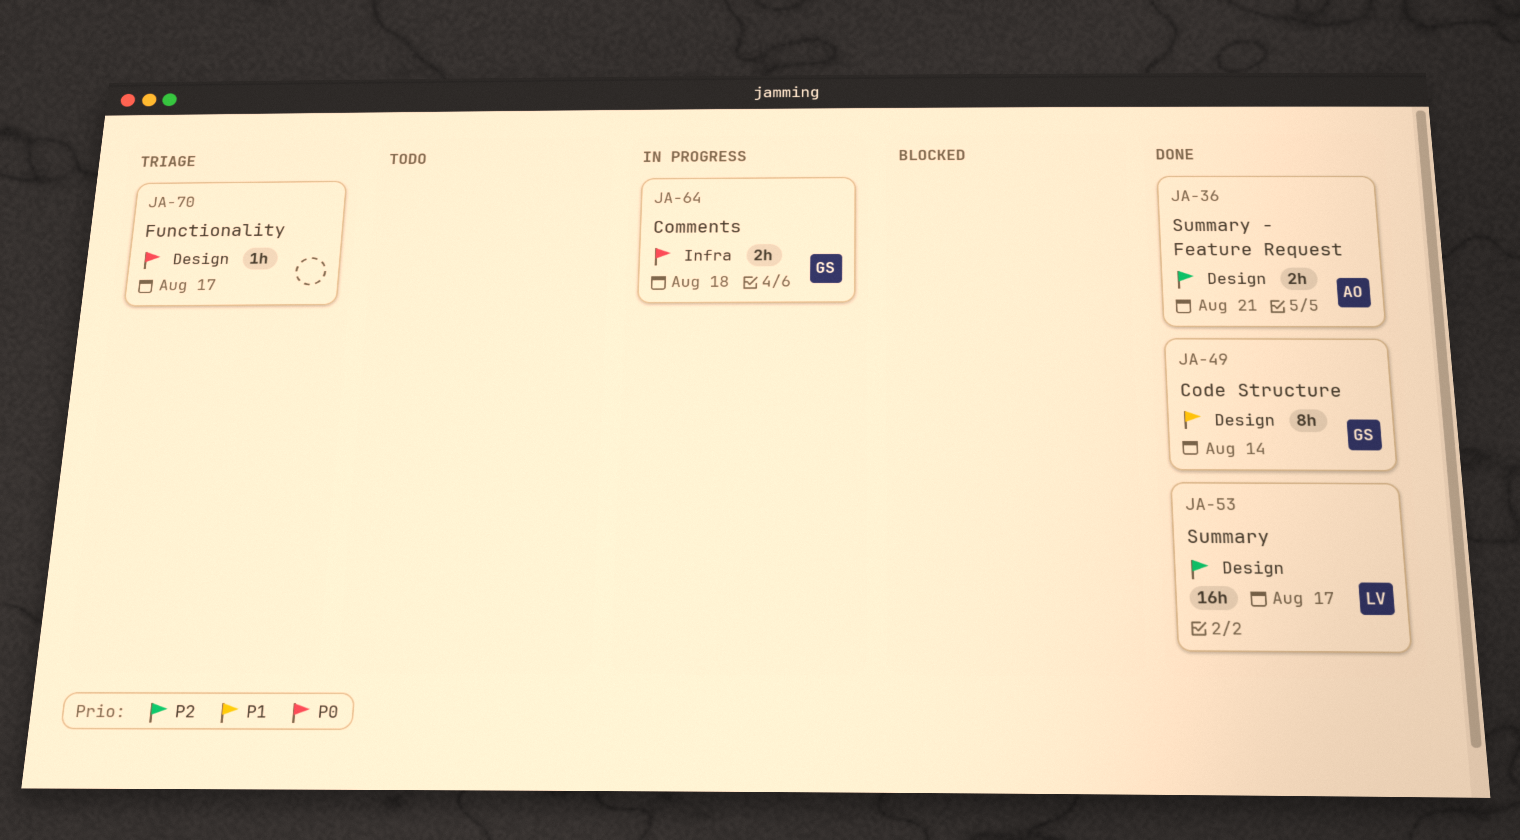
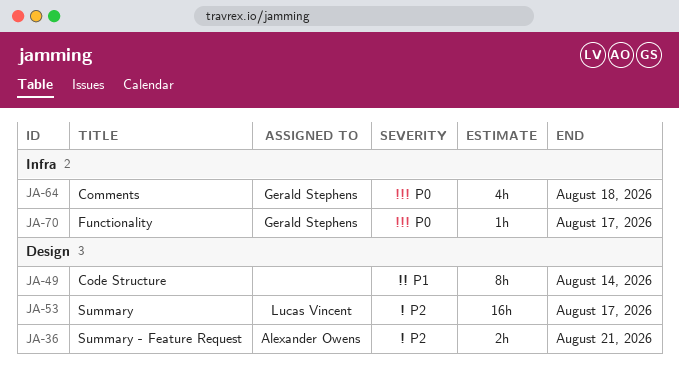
JA-49, owner: Gerald Stephens -> none
JA-64, estimate: 2h -> 4h
JA-70, owner: none -> Gerald Stephens
JA-70, label: Design -> Infra

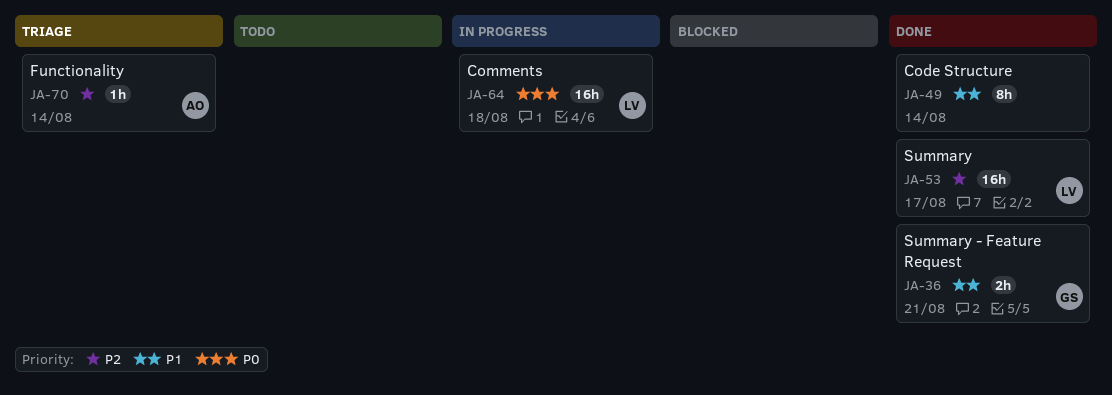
JA-36, owner: Alexander Owens -> Gerald Stephens
JA-36, priority: P2 -> P1
JA-64, owner: Gerald Stephens -> Lucas Vincent
JA-64, estimate: 4h -> 16h
JA-70, owner: Gerald Stephens -> Alexander Owens
JA-70, priority: P0 -> P2
JA-70, due: Aug 17 -> Aug 14

